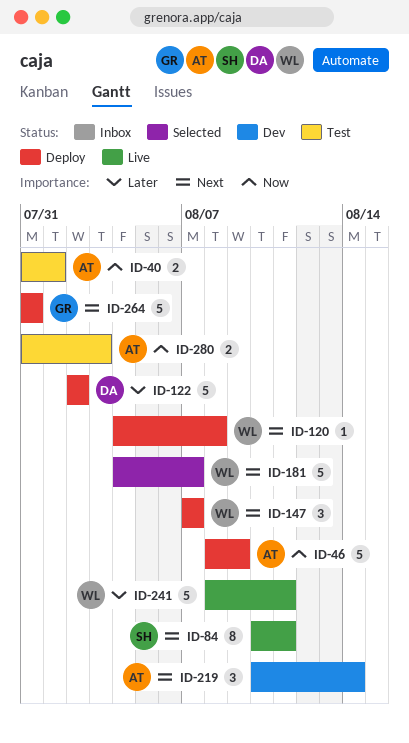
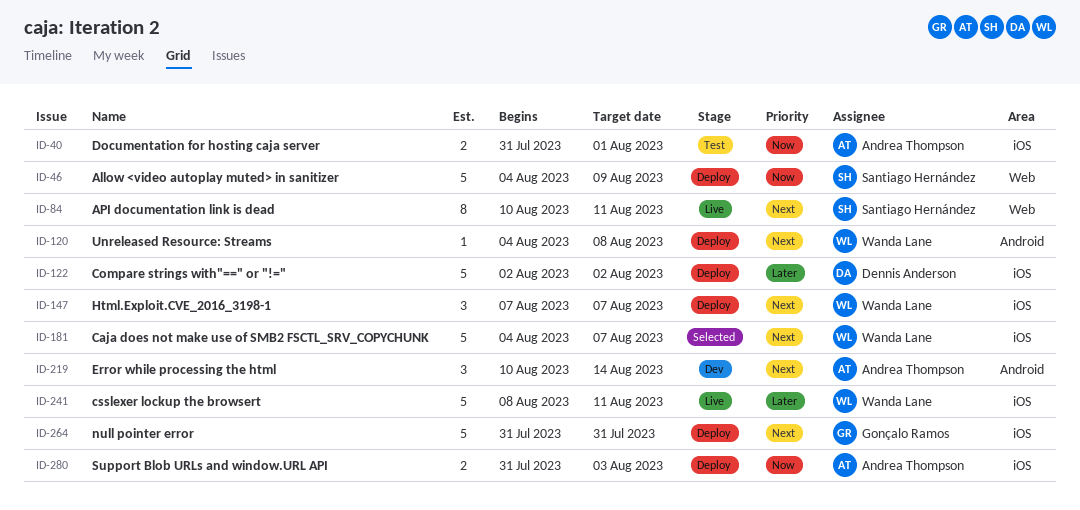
ID-46, owner: Andrea Thompson -> Santiago Hernández
ID-46, start: Aug 8 -> Aug 4
ID-280, status: Test -> Deploy

